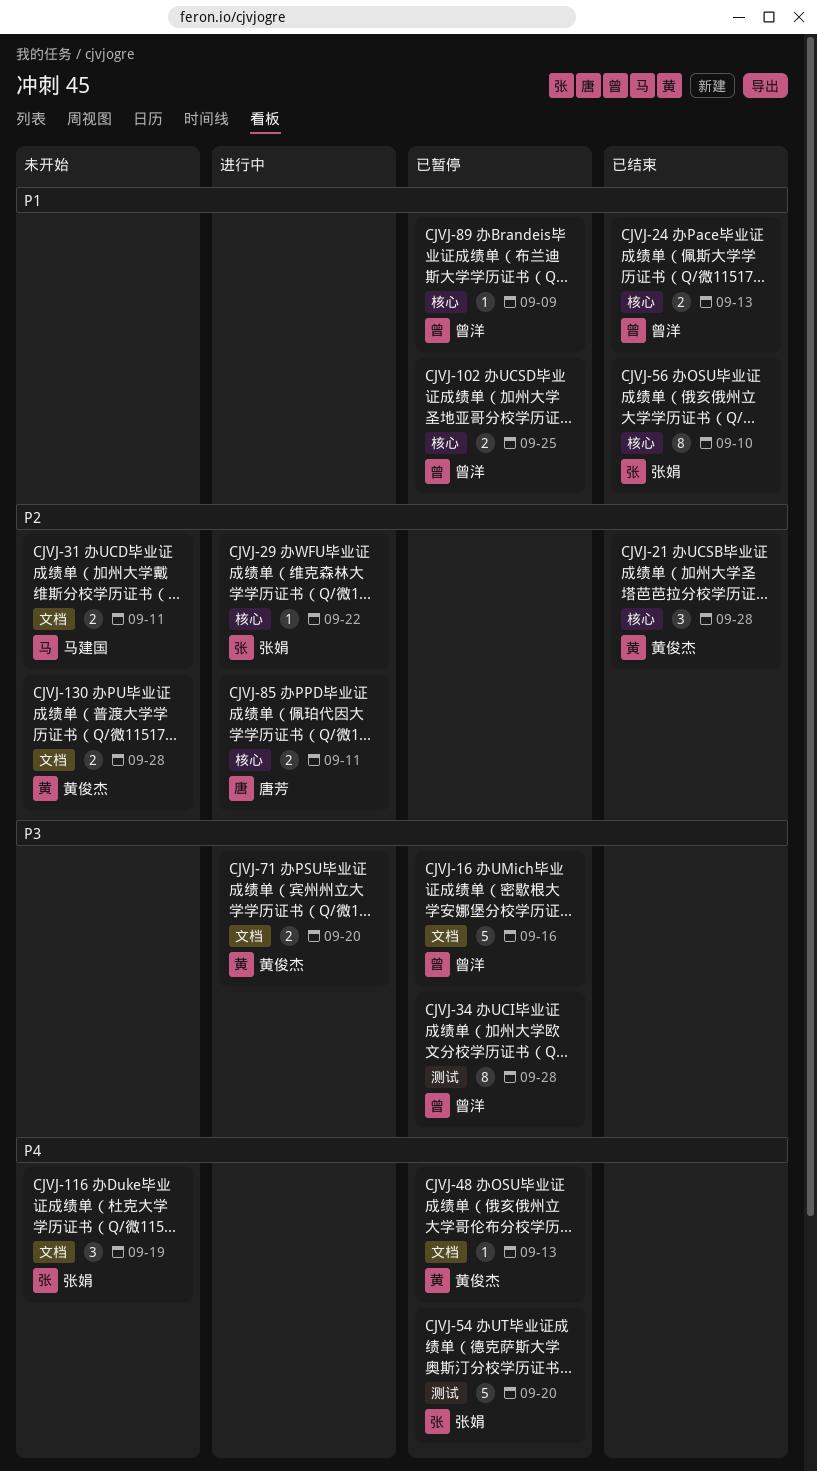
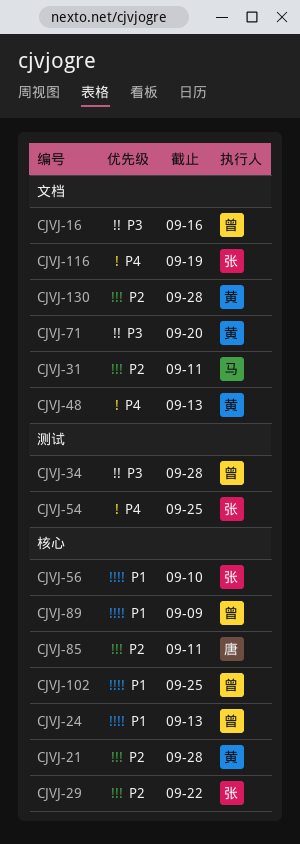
CJVJ-54, due: Sep 20 -> Sep 25

